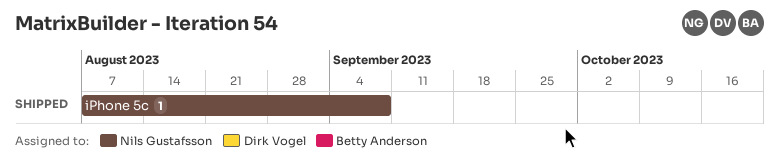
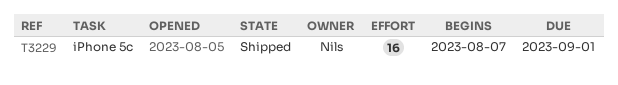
iPhone 5c, estimate: 1 -> 16
iPhone 5c, due: Sep 8 -> Sep 1

